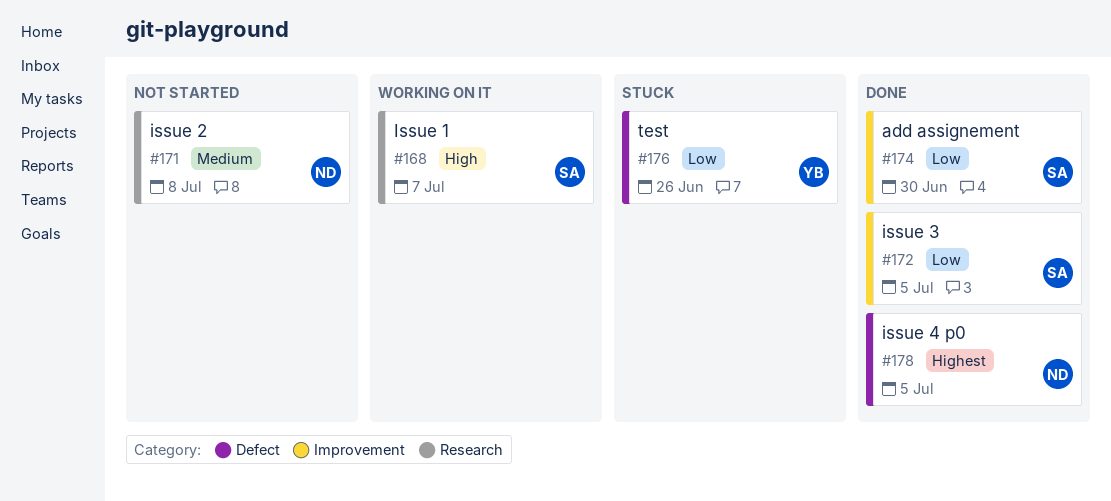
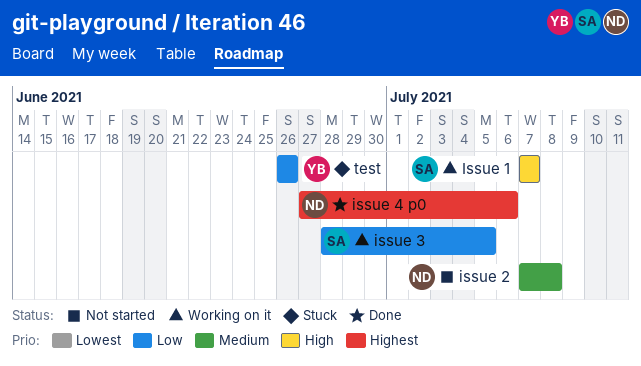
add assignement: present -> none
issue 3, status: Done -> Working on it
issue 4 p0, due: Jul 5 -> Jul 6

